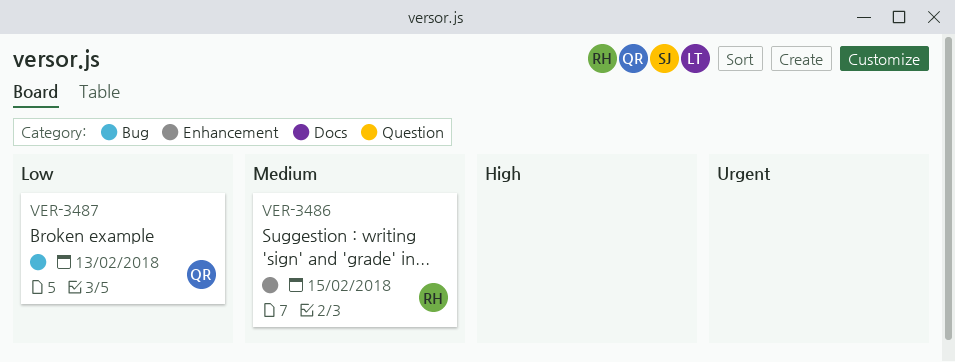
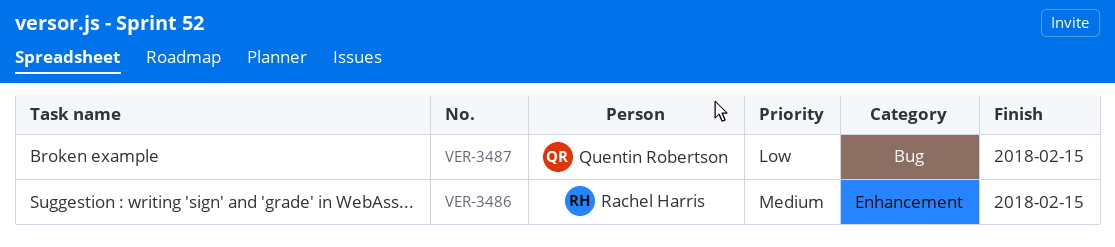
VER-3487, due: Feb 13 -> Feb 15

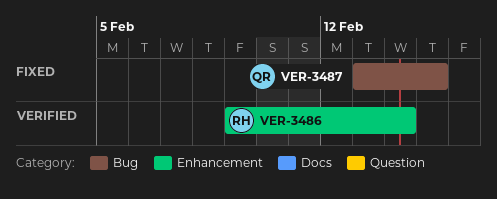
VER-3486, due: Feb 15 -> Feb 14

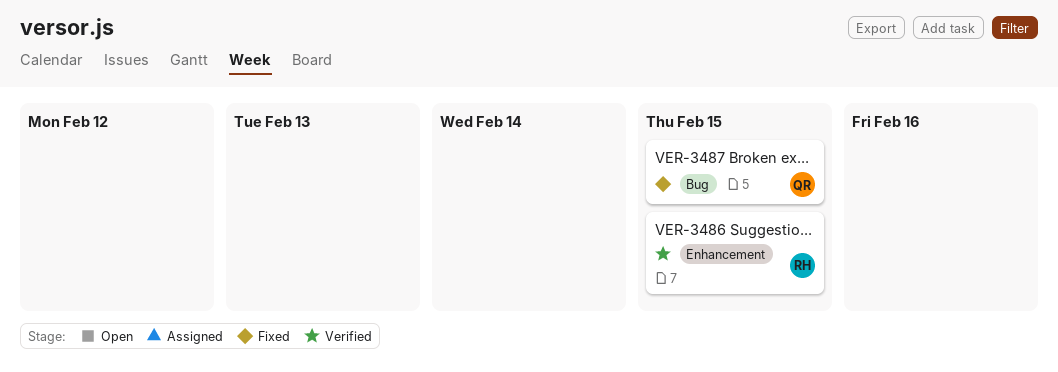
VER-3486, due: Feb 14 -> Feb 15

